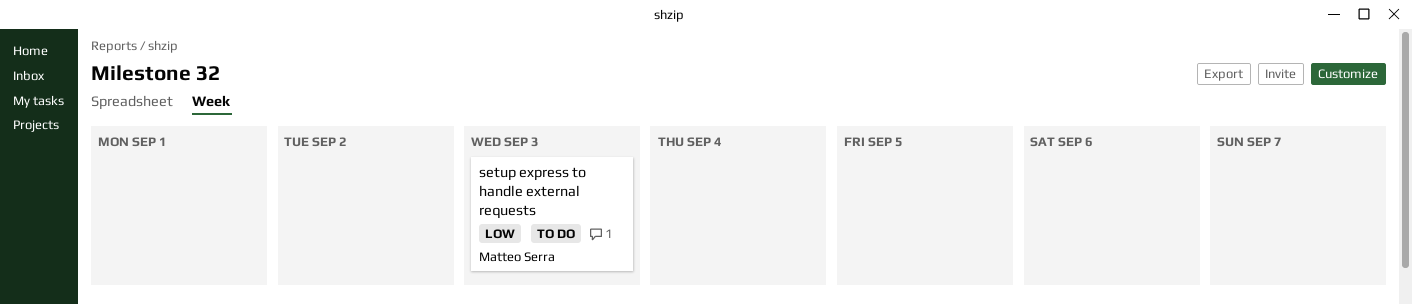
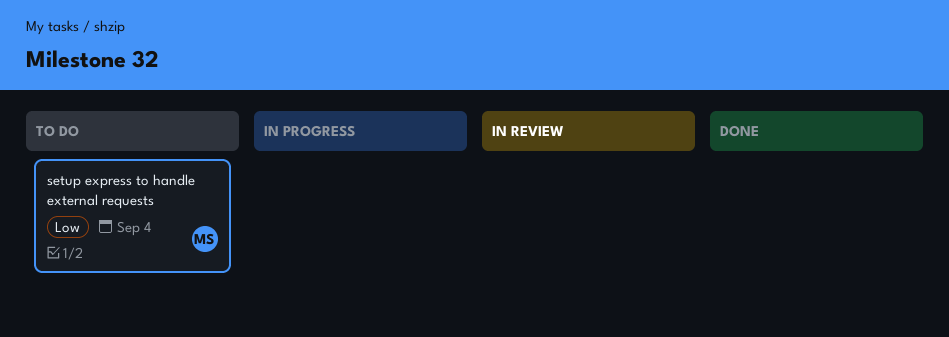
setup express to handle external requests, due: Sep 3 -> Sep 4

